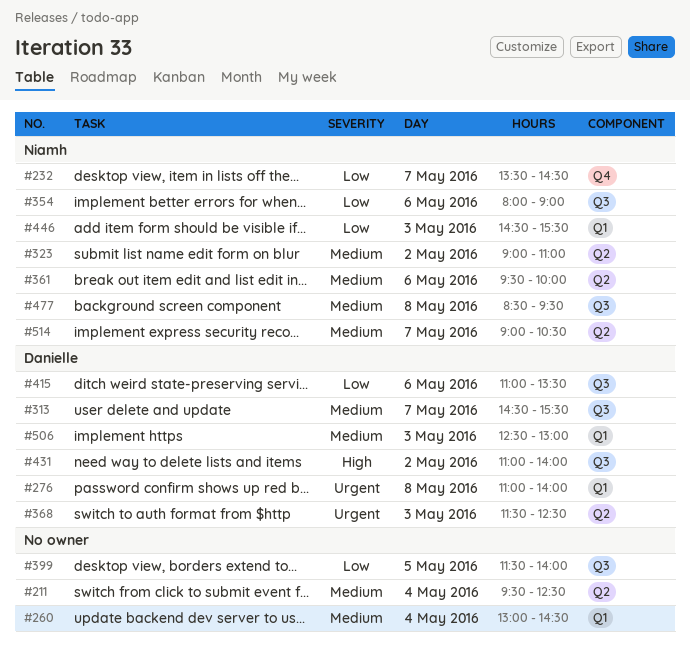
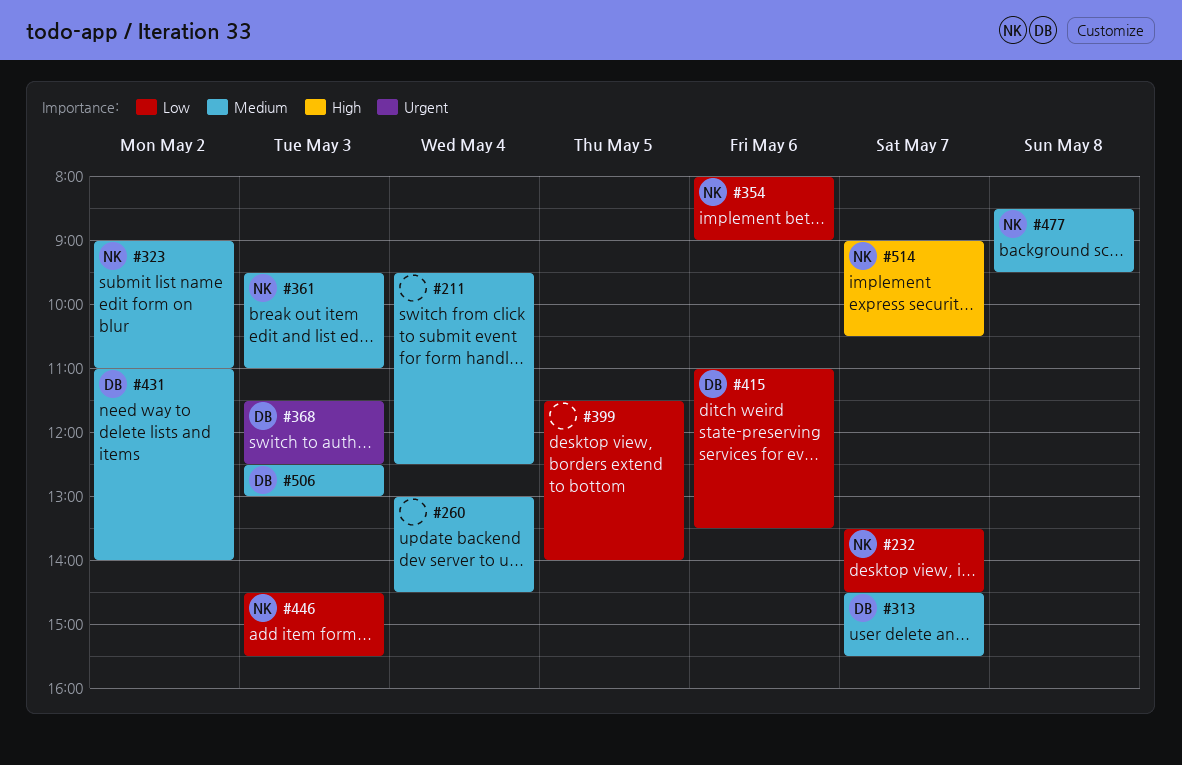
#276: present -> none
#361, day: May 6 -> May 3
#361, ends: 10:00 -> 11:00
#431, priority: High -> Medium
#514, priority: Medium -> High

